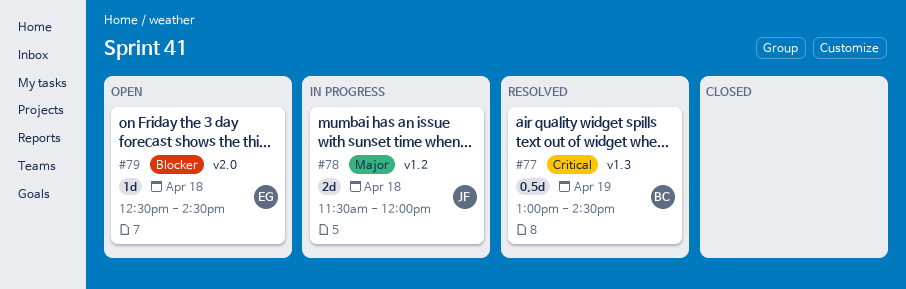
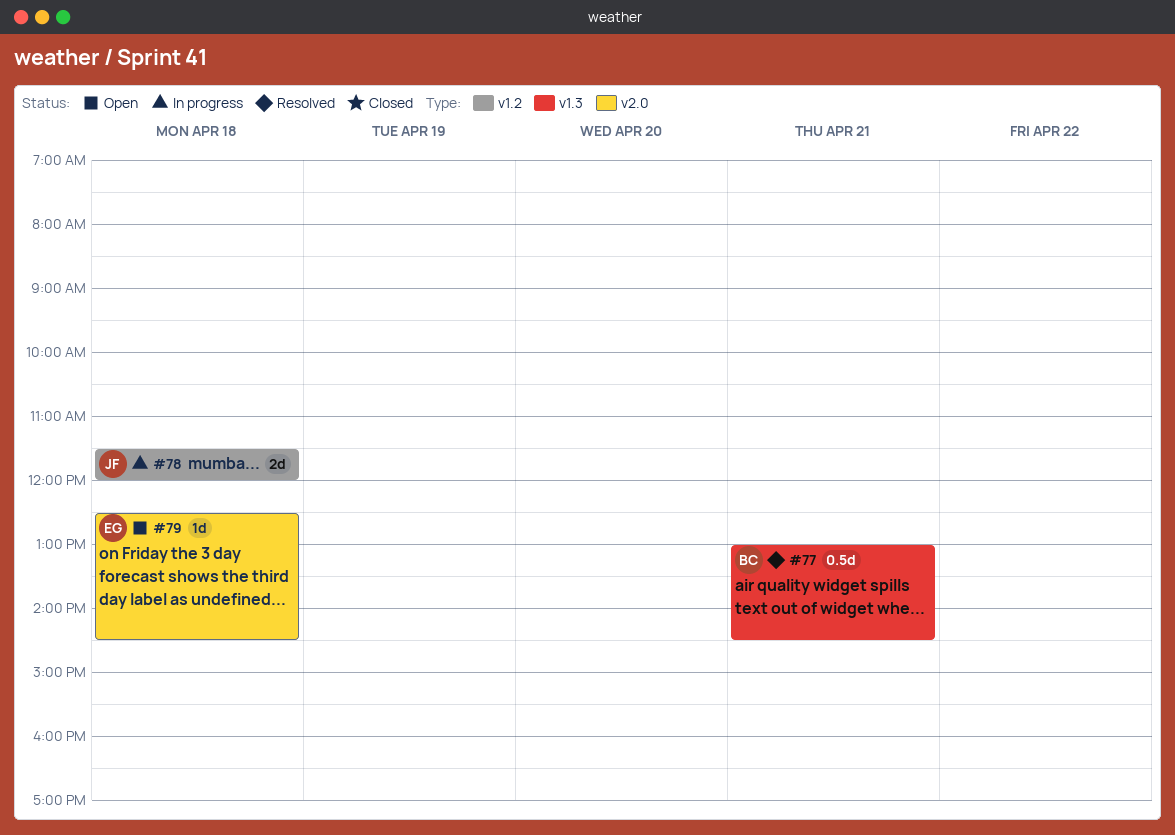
#77, day: Apr 19 -> Apr 21

